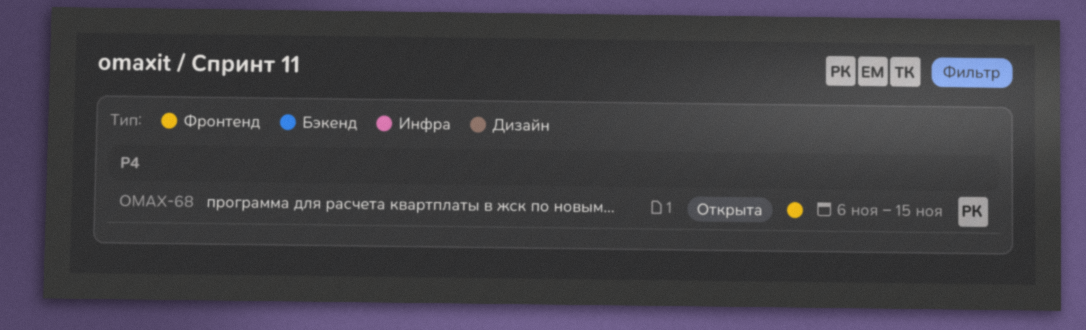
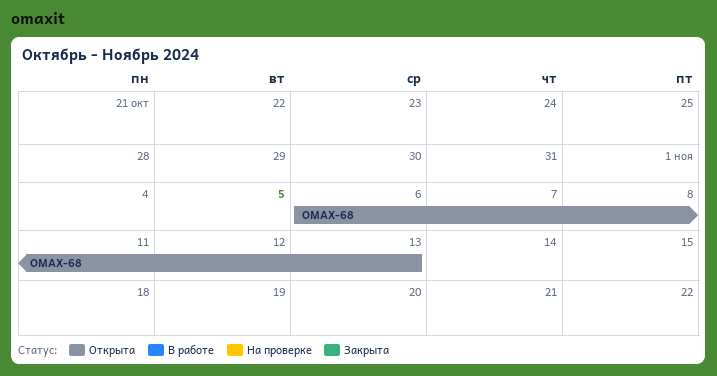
OMAX-68, due: Nov 15 -> Nov 13

